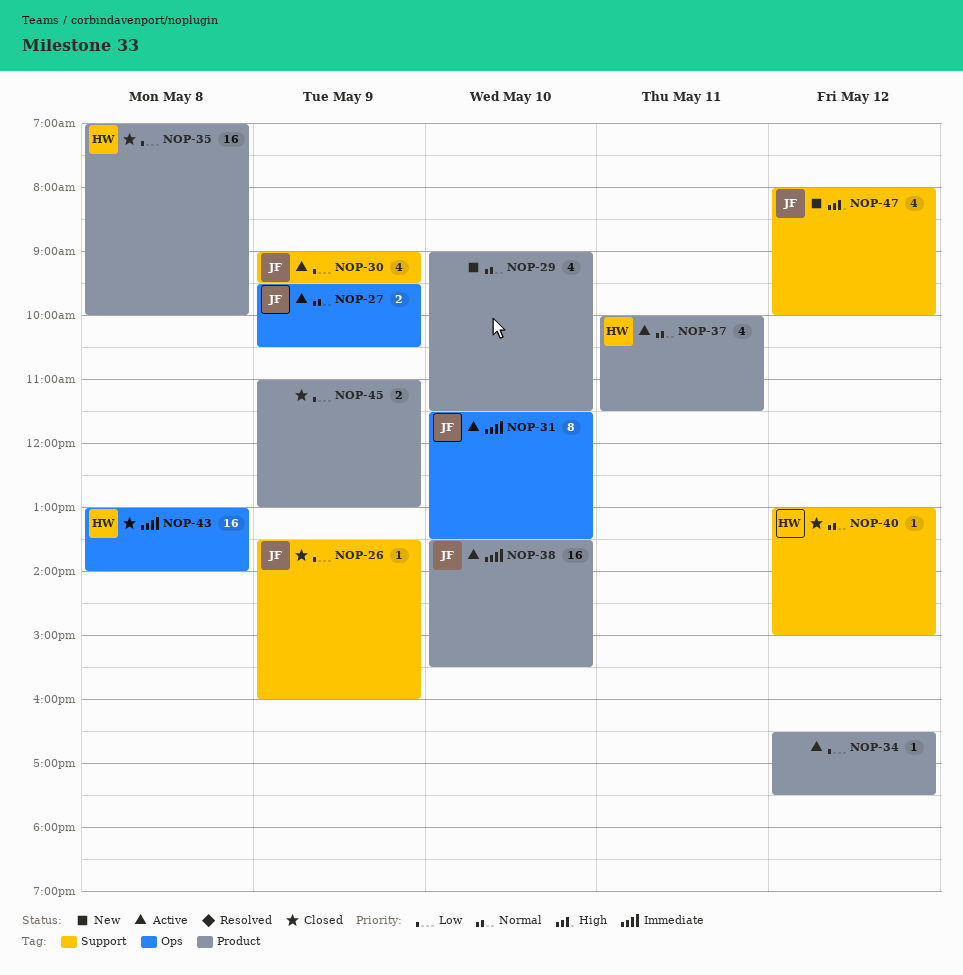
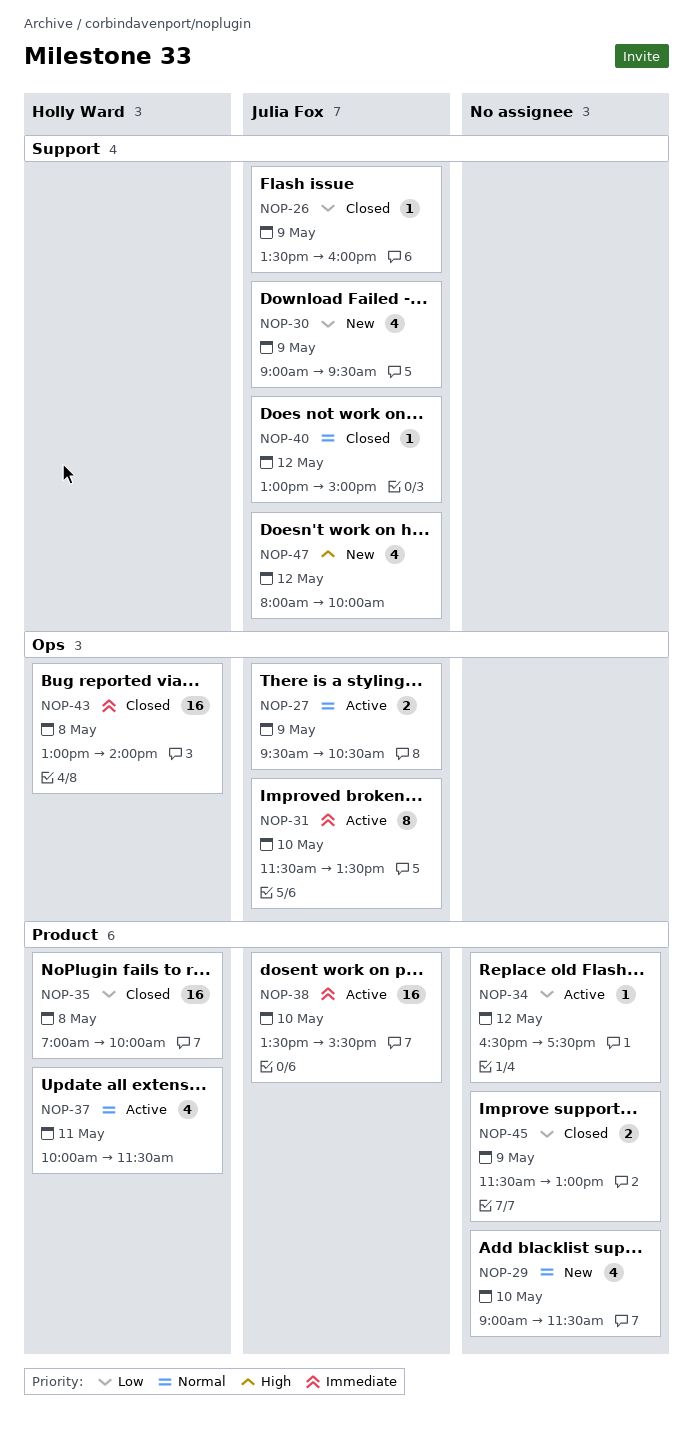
NOP-30, status: Active -> New
NOP-40, owner: Holly Ward -> Julia Fox
NOP-45, begins: 11:00 -> 11:30

